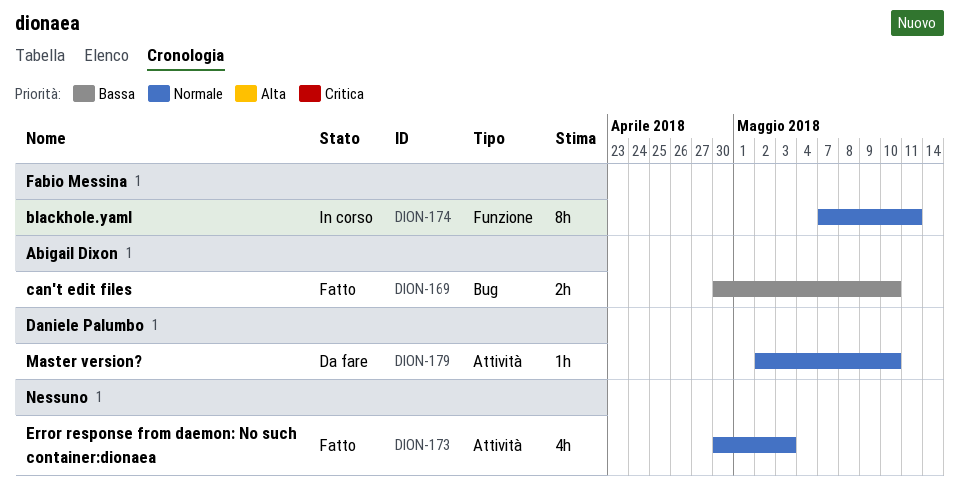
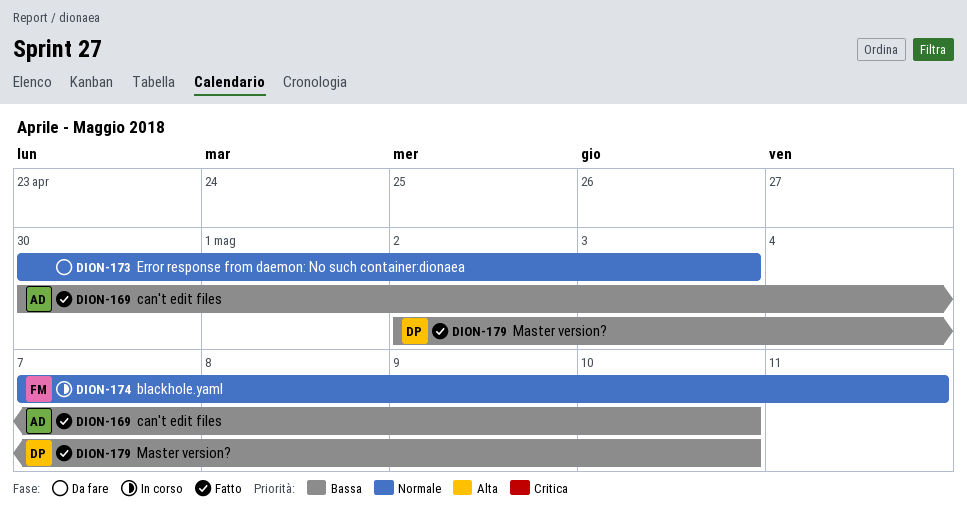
DION-173, status: Fatto -> Da fare
DION-179, status: Da fare -> Fatto
DION-179, priority: Normale -> Bassa

